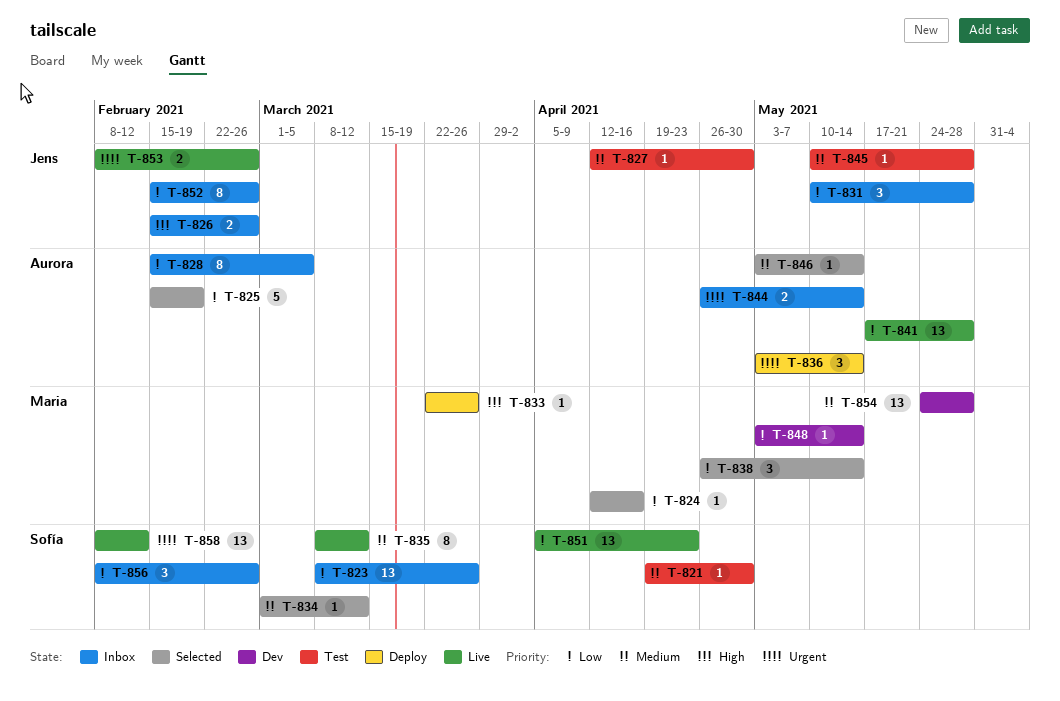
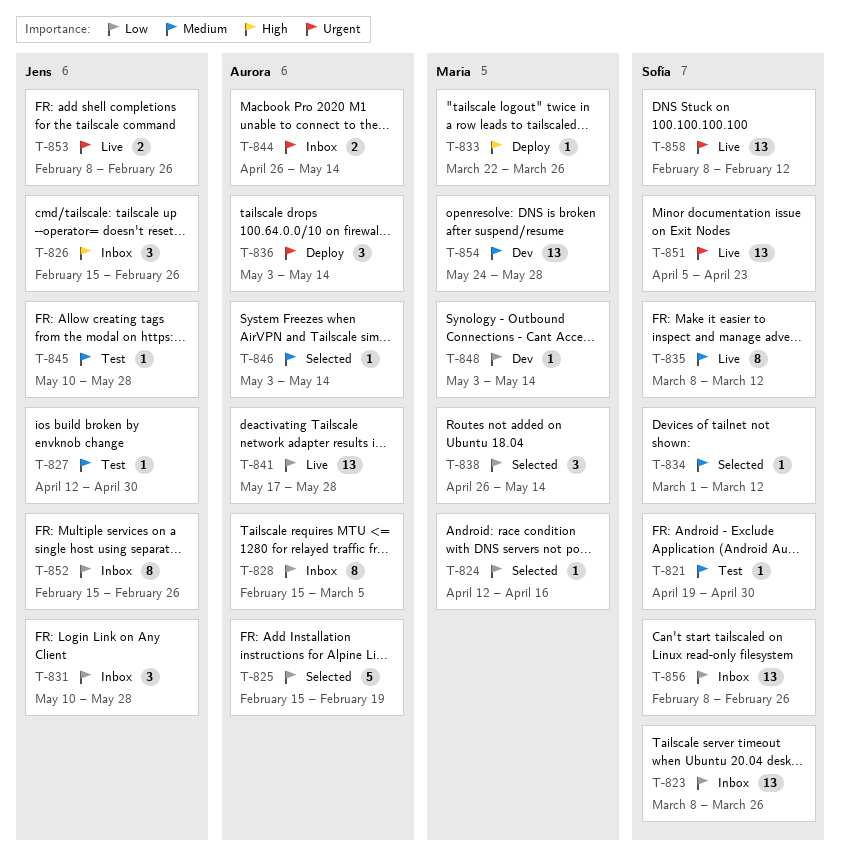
T-826, estimate: 2 -> 3
T-851, priority: Low -> Urgent
T-856, estimate: 3 -> 13

